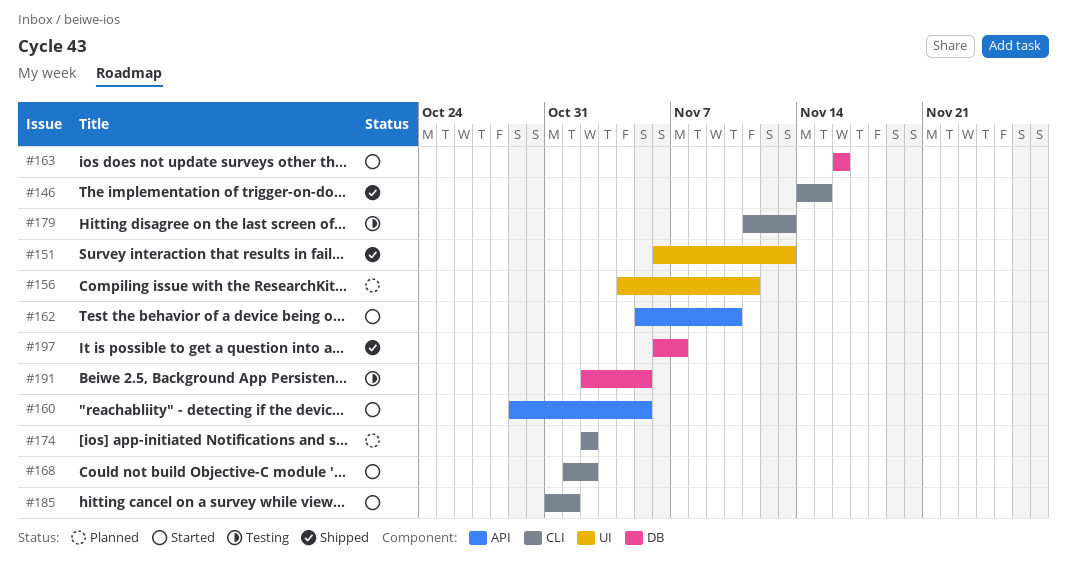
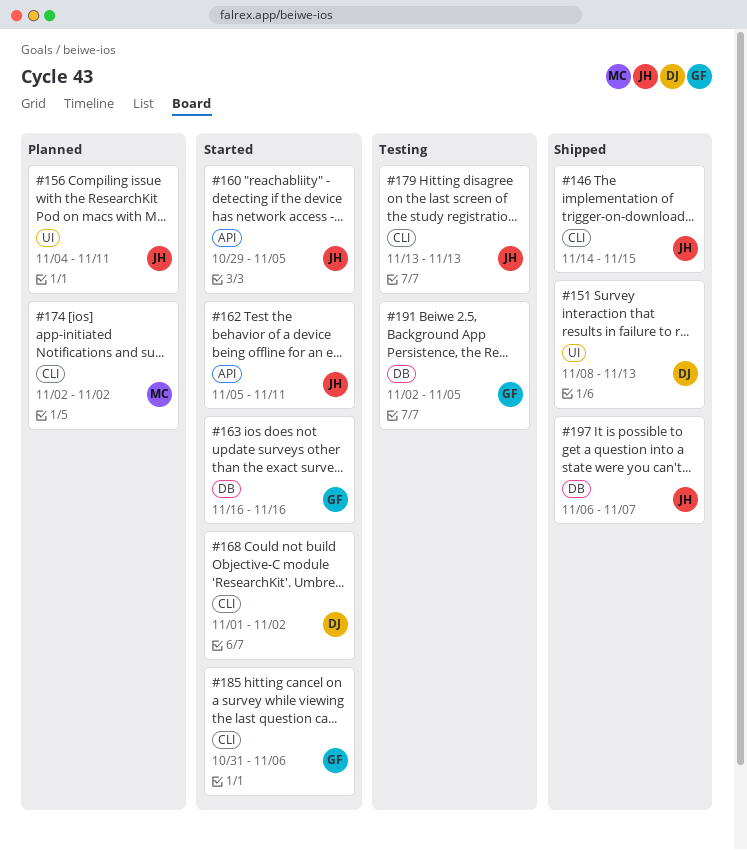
#151, start: Nov 6 -> Nov 8
#162, due: Nov 10 -> Nov 11
#179, start: Nov 11 -> Nov 13
#185, due: Nov 1 -> Nov 6

